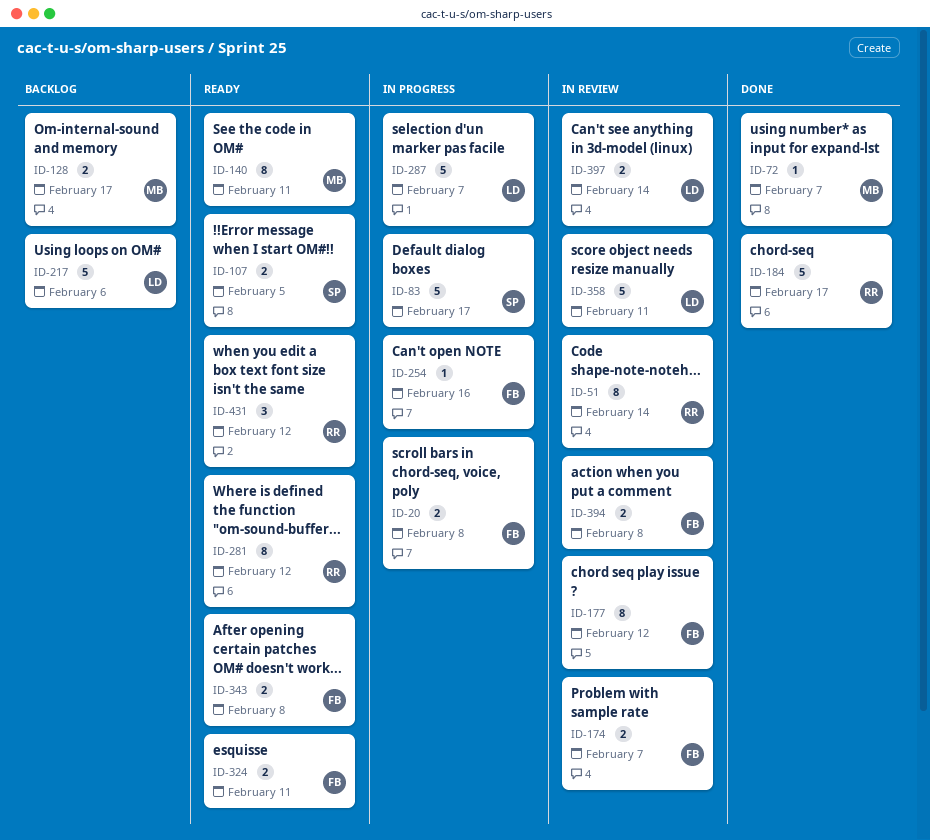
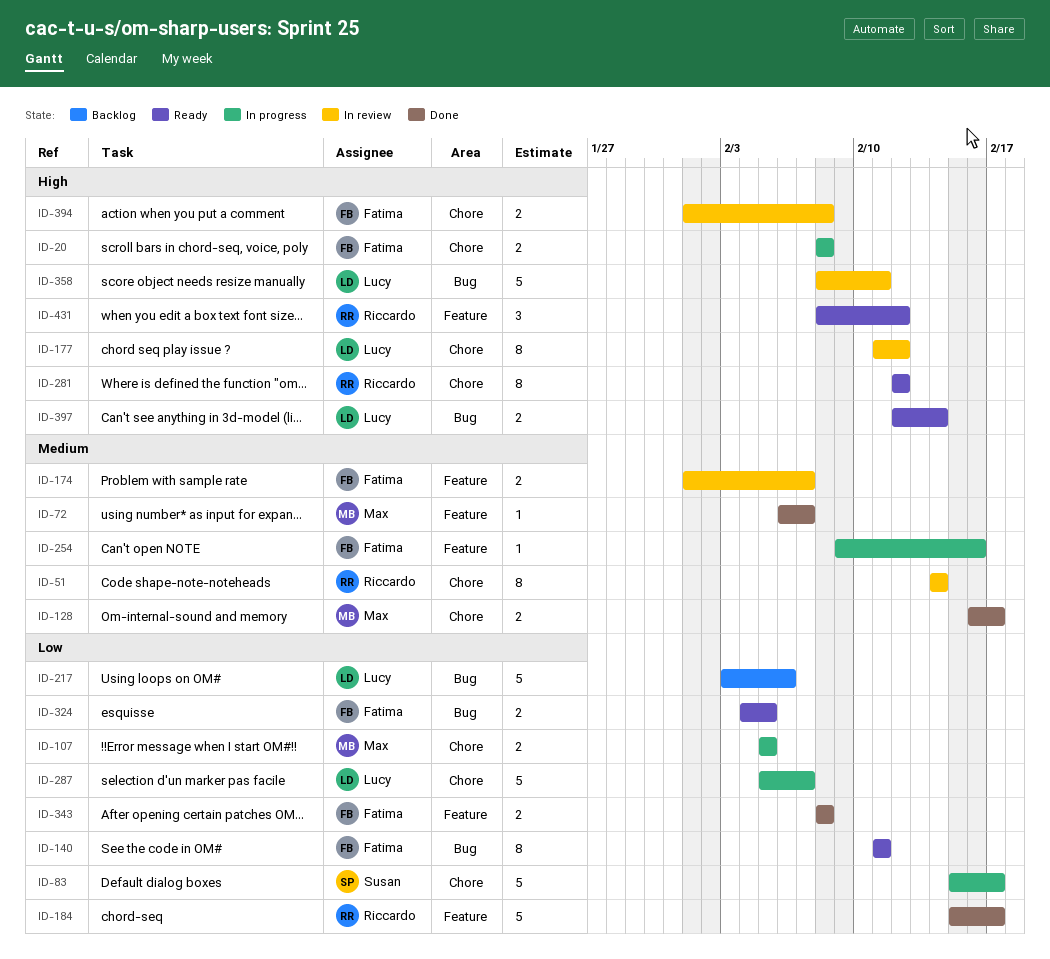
ID-107, status: Ready -> In progress
ID-107, owner: Susan -> Max
ID-128, status: Backlog -> Done
ID-140, owner: Max -> Fatima
ID-177, owner: Fatima -> Lucy
ID-324, due: Feb 11 -> Feb 5
ID-343, status: Ready -> Done
ID-397, status: In review -> Ready

